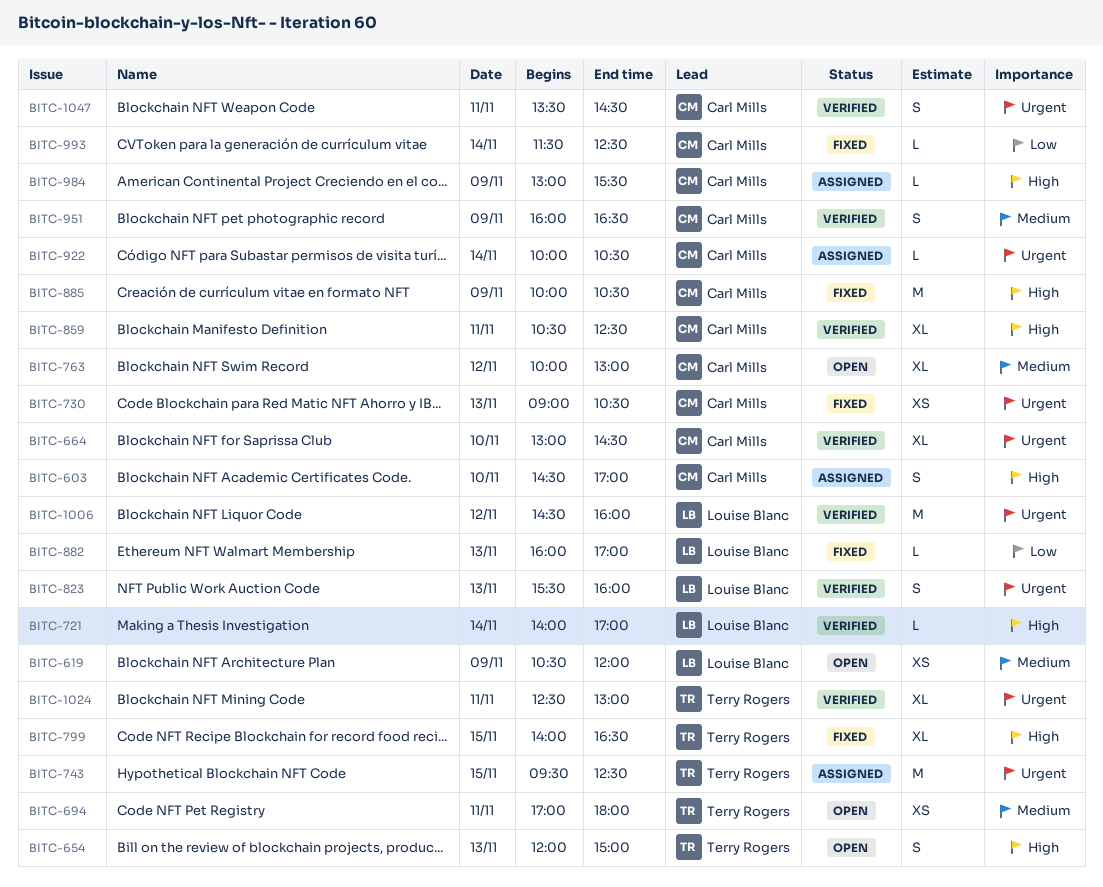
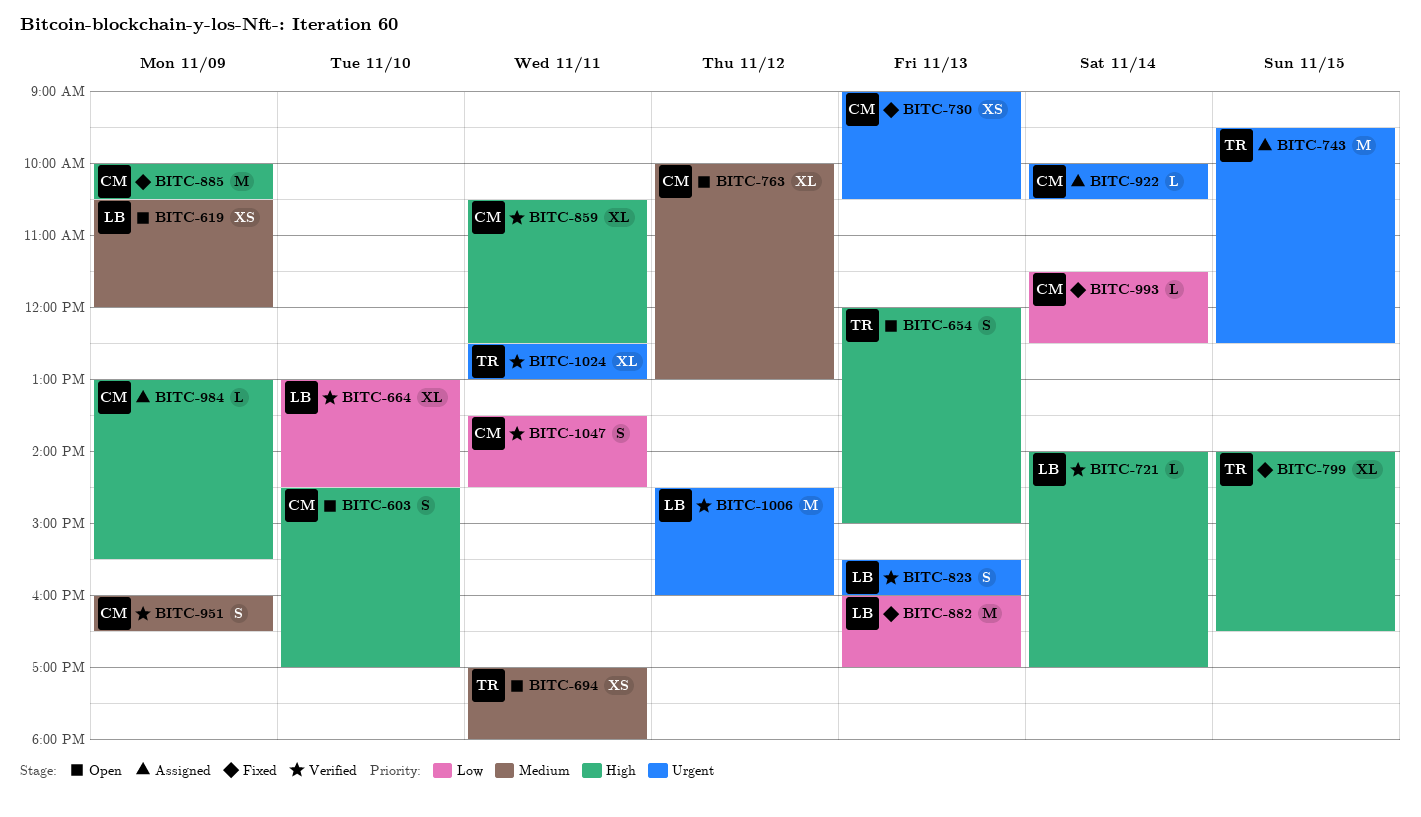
BITC-603, status: Assigned -> Open
BITC-664, owner: Carl Mills -> Louise Blanc
BITC-664, priority: Urgent -> Low
BITC-882, estimate: L -> M
BITC-1047, priority: Urgent -> Low

